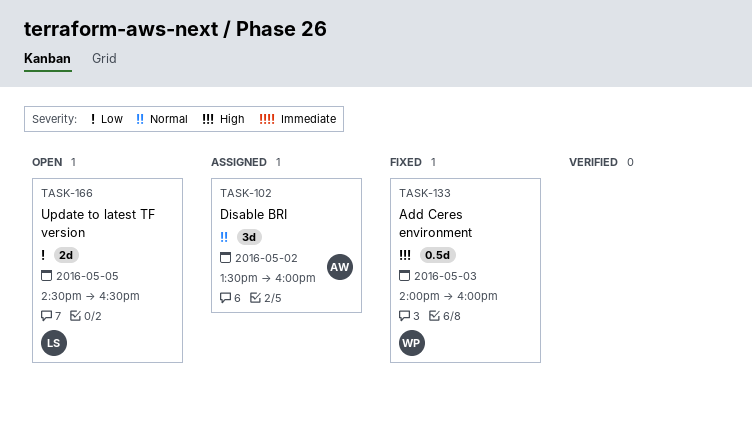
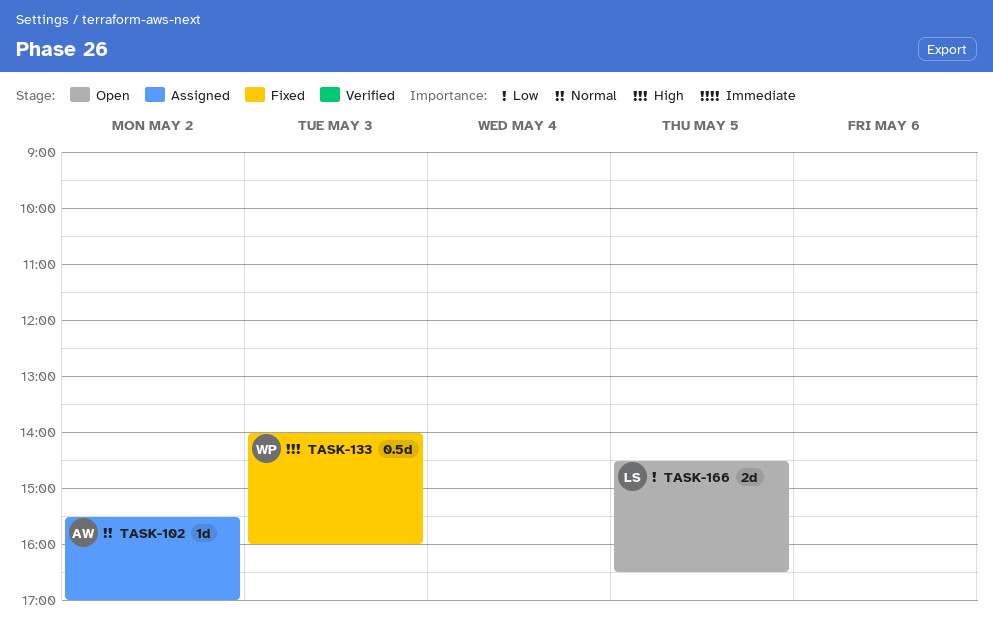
TASK-102, estimate: 3d -> 1d
TASK-102, begins: 13:30 -> 15:30
TASK-102, ends: 16:00 -> 17:00

